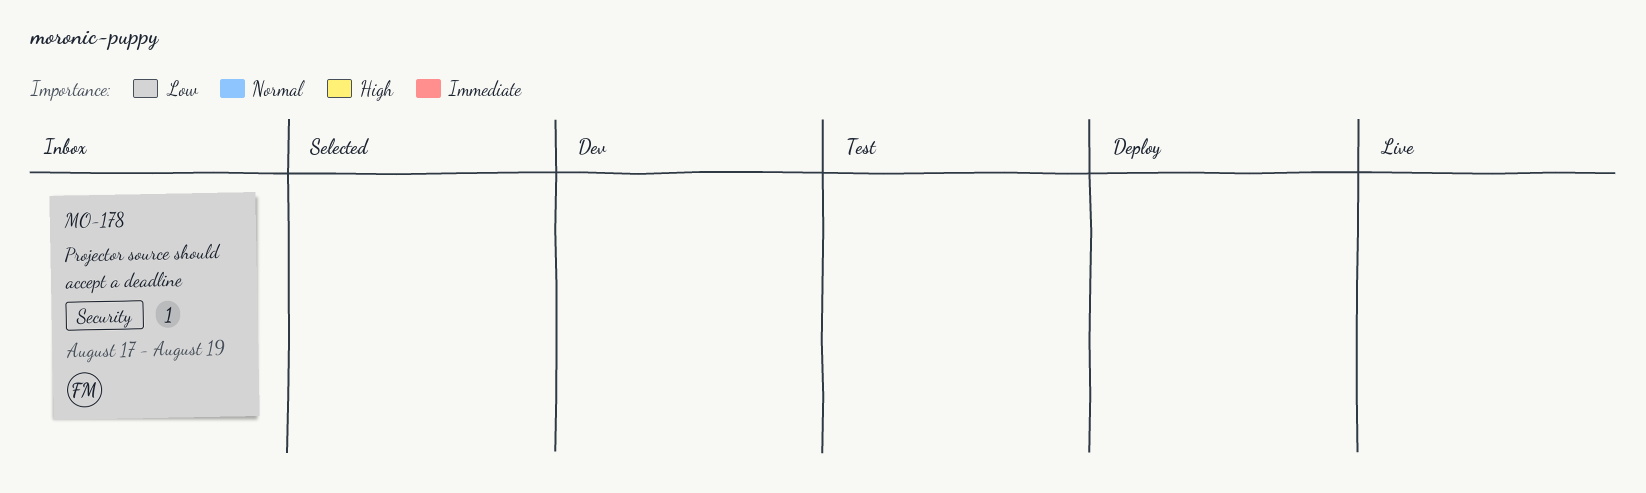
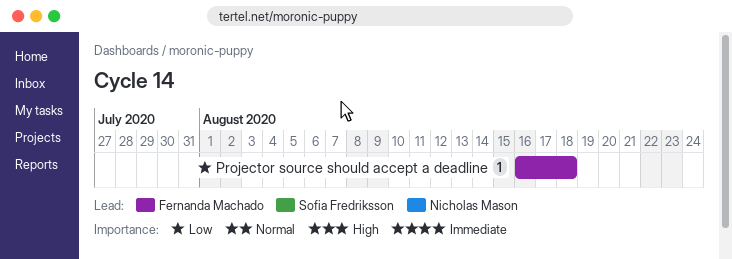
Projector source should accept a deadline, start: Aug 17 -> Aug 16
Projector source should accept a deadline, due: Aug 19 -> Aug 18

